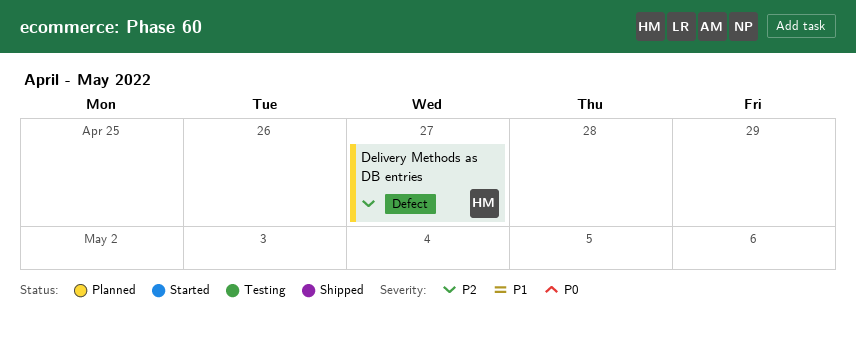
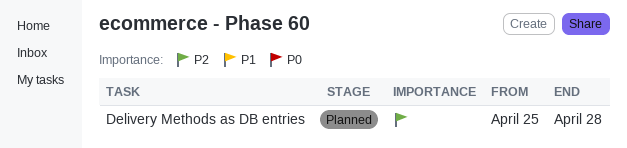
Delivery Methods as DB entries, due: Apr 27 -> Apr 28

